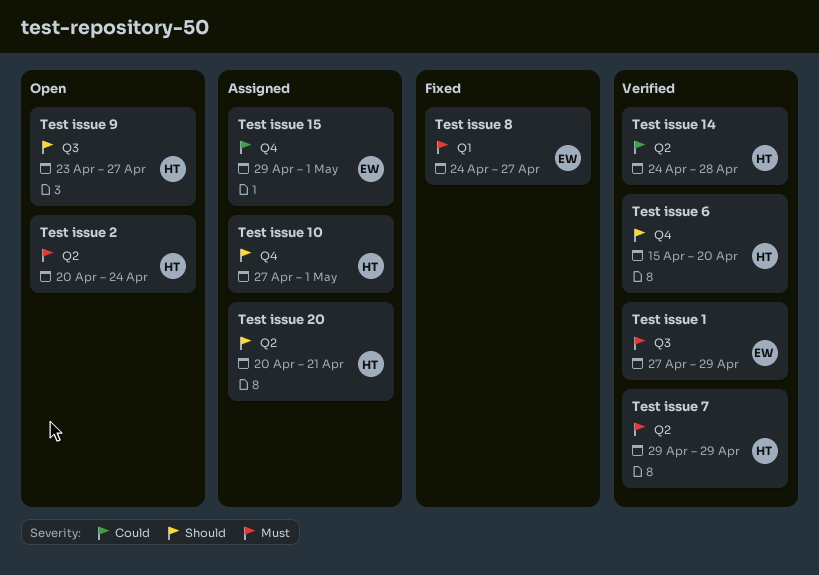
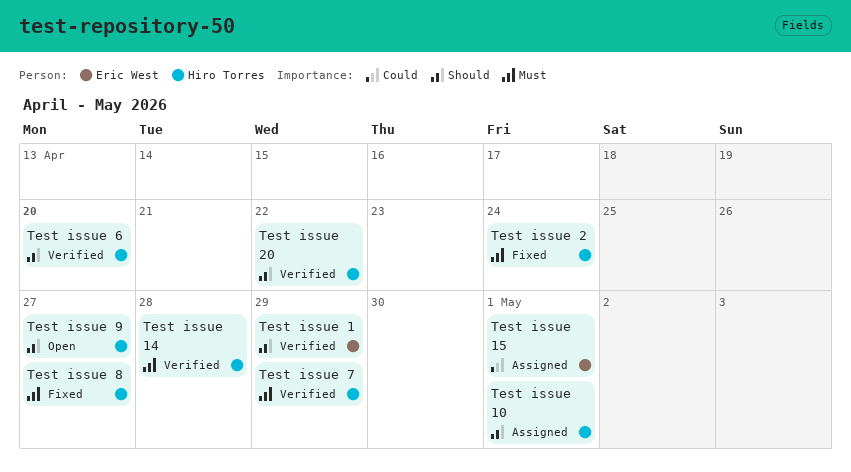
Test issue 1, priority: Must -> Should
Test issue 14, priority: Could -> Must
Test issue 2, status: Open -> Fixed
Test issue 20, status: Assigned -> Verified
Test issue 20, due: Apr 21 -> Apr 22
Test issue 8, owner: Eric West -> Hiro Torres

